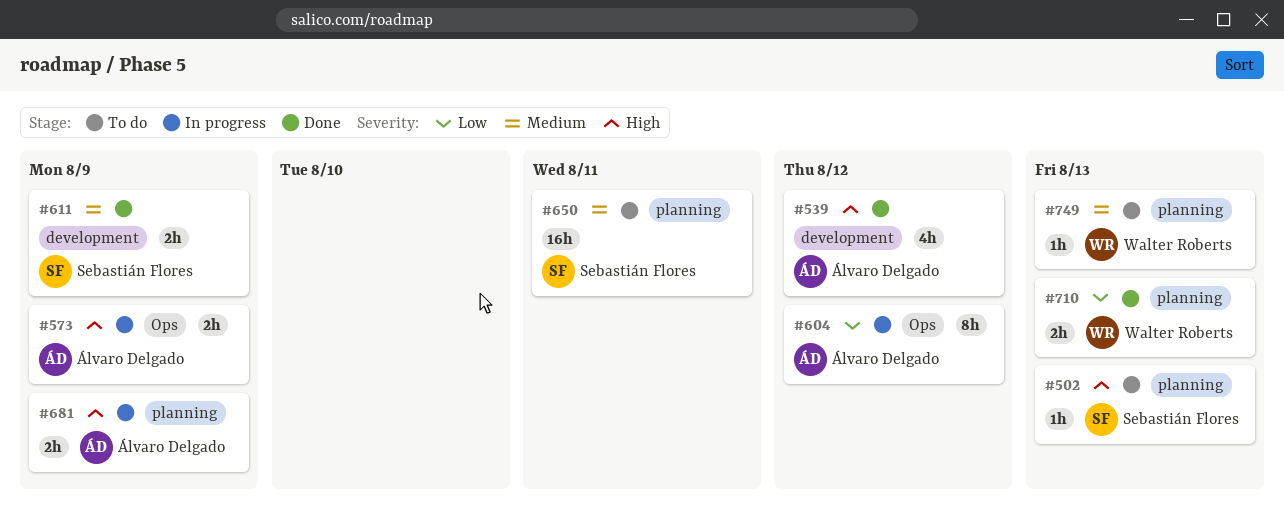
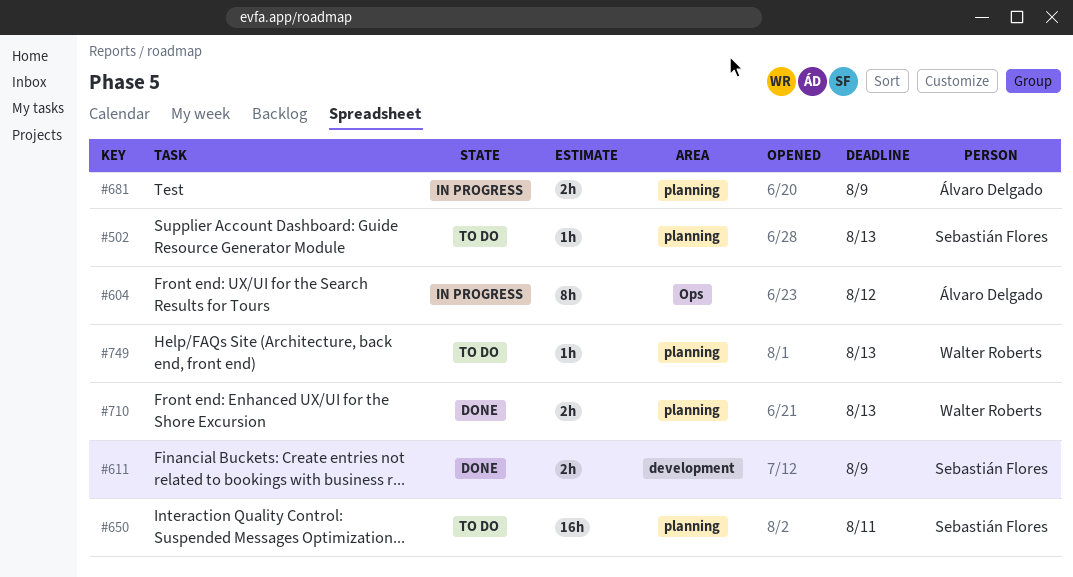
#539: present -> none
#573: present -> none

